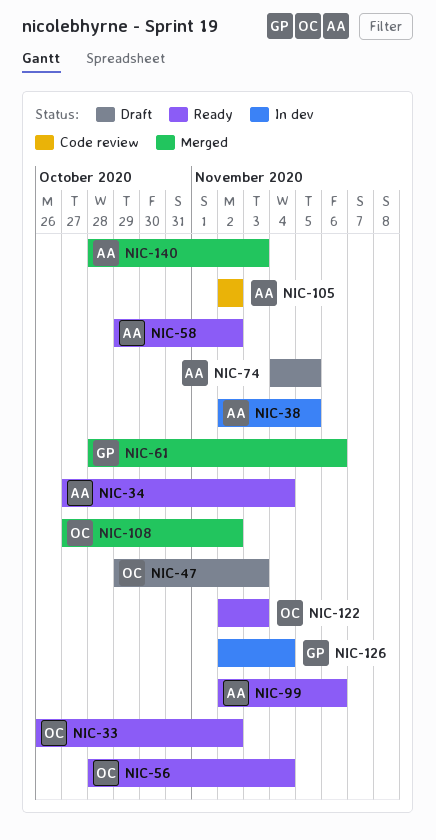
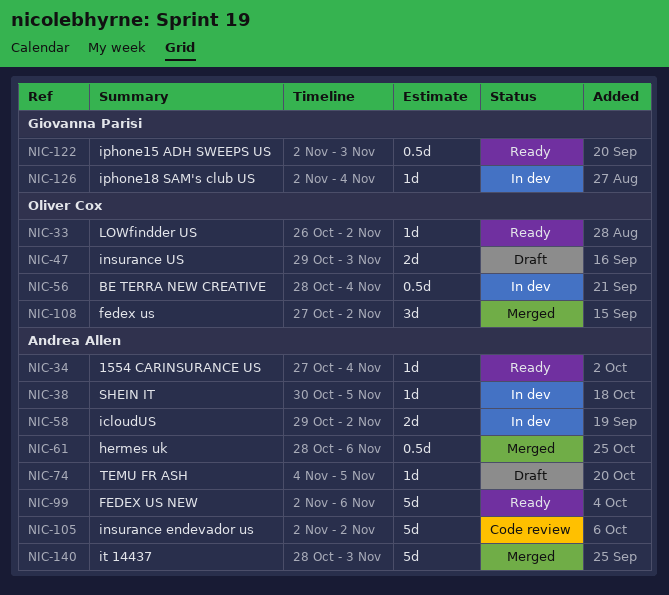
NIC-38, start: Nov 2 -> Oct 30
NIC-56, status: Ready -> In dev
NIC-58, status: Ready -> In dev
NIC-61, owner: Giovanna Parisi -> Andrea Allen
NIC-122, owner: Oliver Cox -> Giovanna Parisi

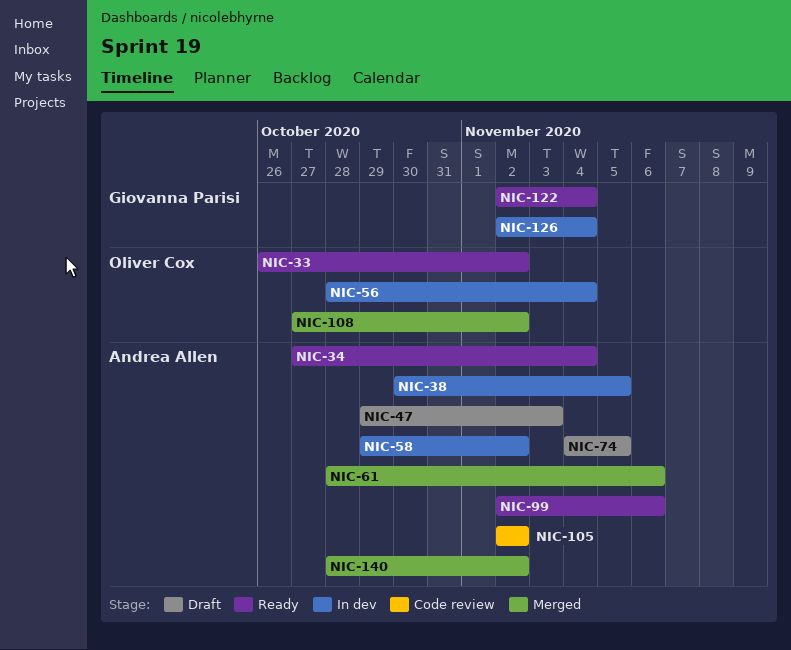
NIC-47, owner: Oliver Cox -> Andrea Allen
NIC-122, due: Nov 3 -> Nov 4
NIC-140, due: Nov 3 -> Nov 2

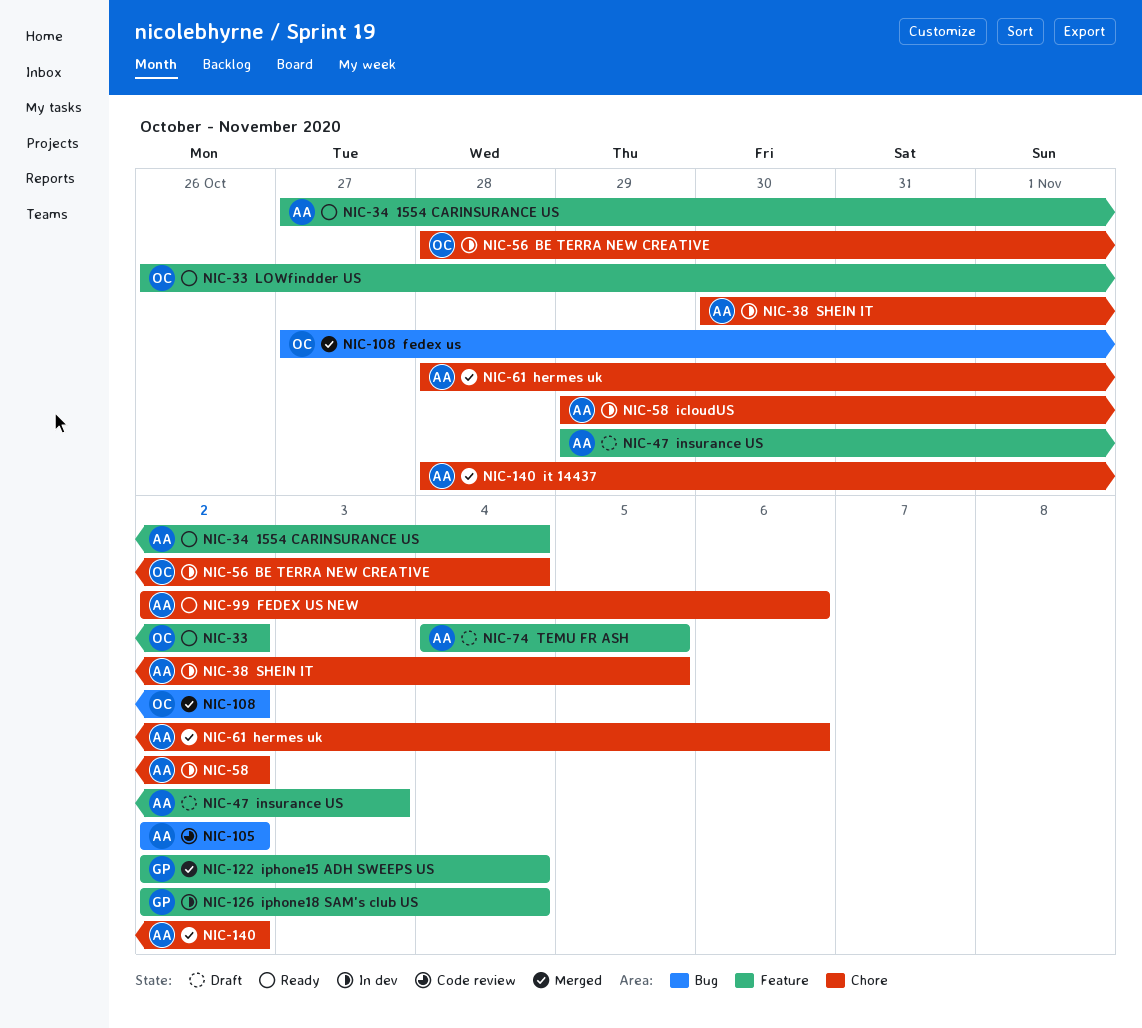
NIC-122, status: Ready -> Merged

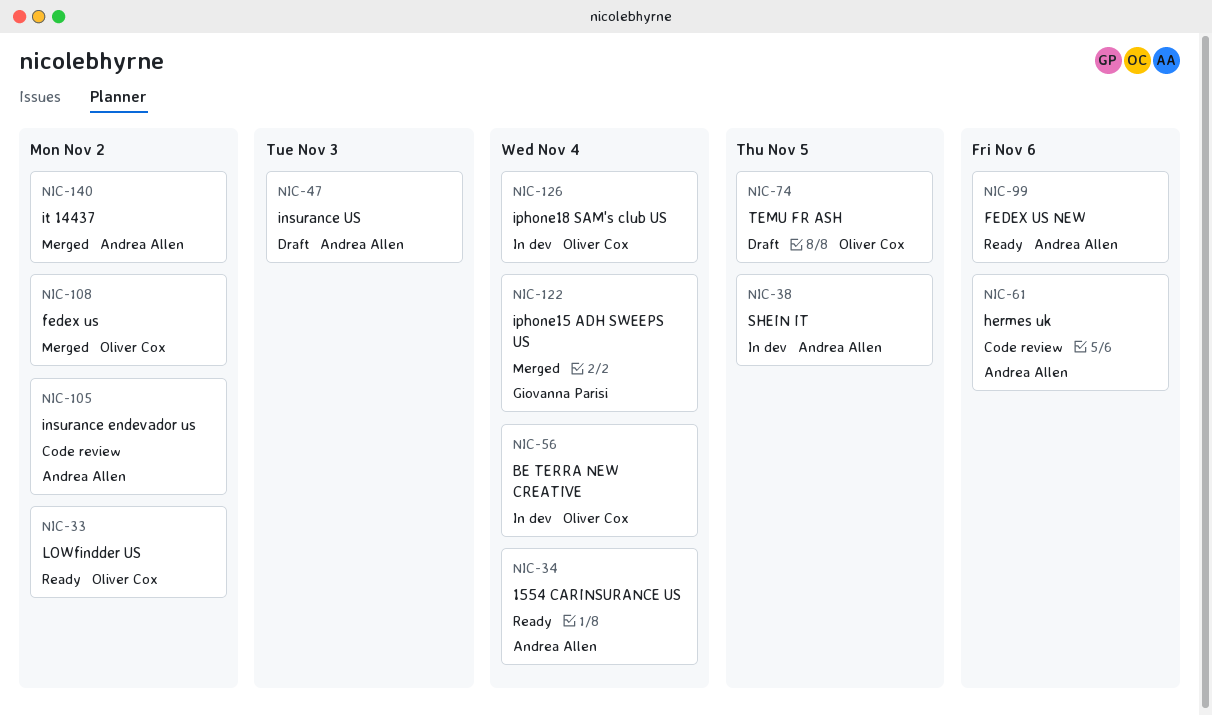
NIC-58: present -> none
NIC-61, status: Merged -> Code review
NIC-74, owner: Andrea Allen -> Oliver Cox
NIC-126, owner: Giovanna Parisi -> Oliver Cox

